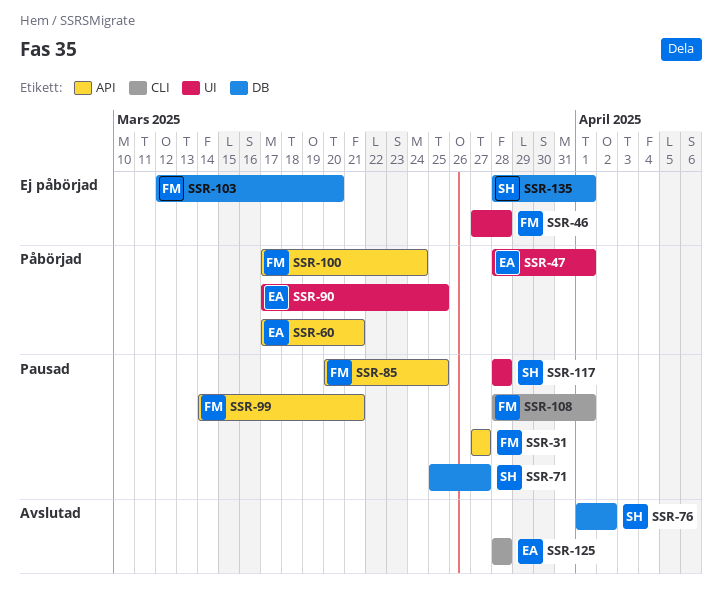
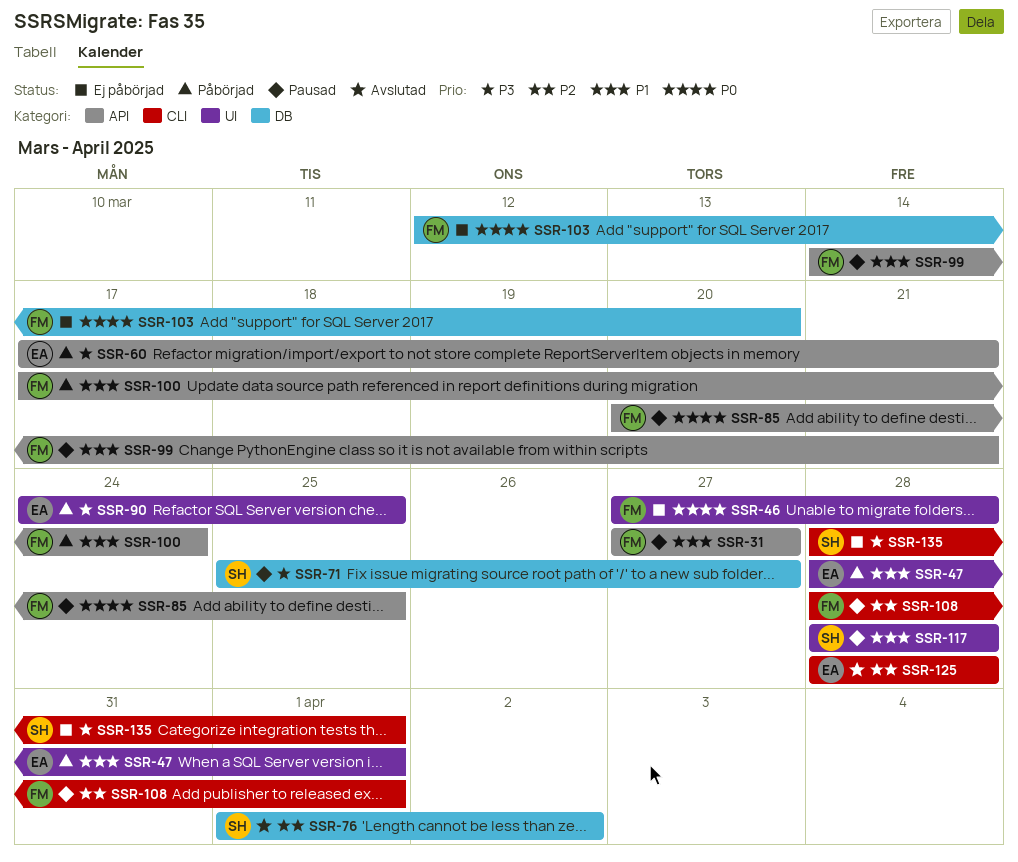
SSR-90, start: Mar 17 -> Mar 24
SSR-135, label: DB -> CLI

